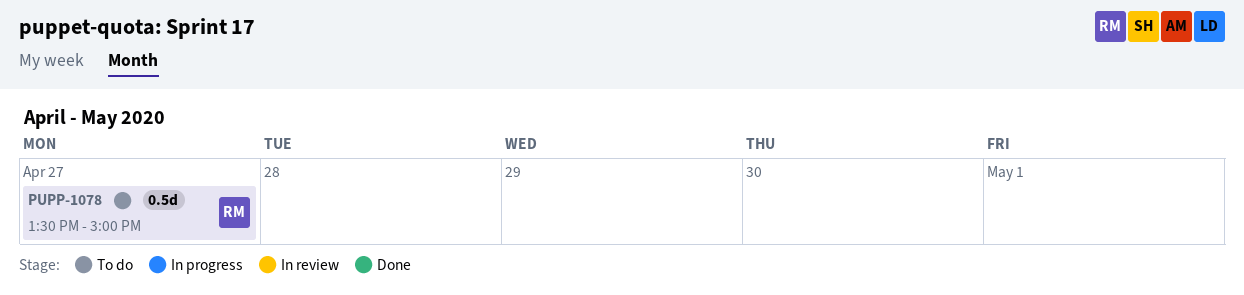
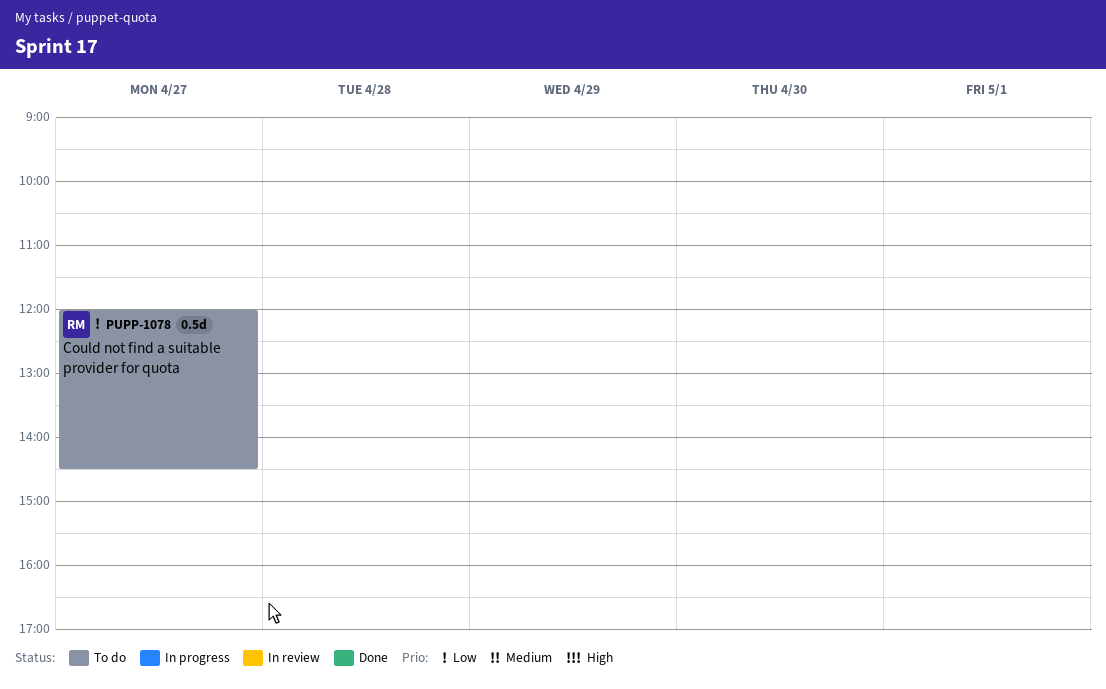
PUPP-1078, begins: 13:30 -> 12:00
PUPP-1078, ends: 15:00 -> 14:30

